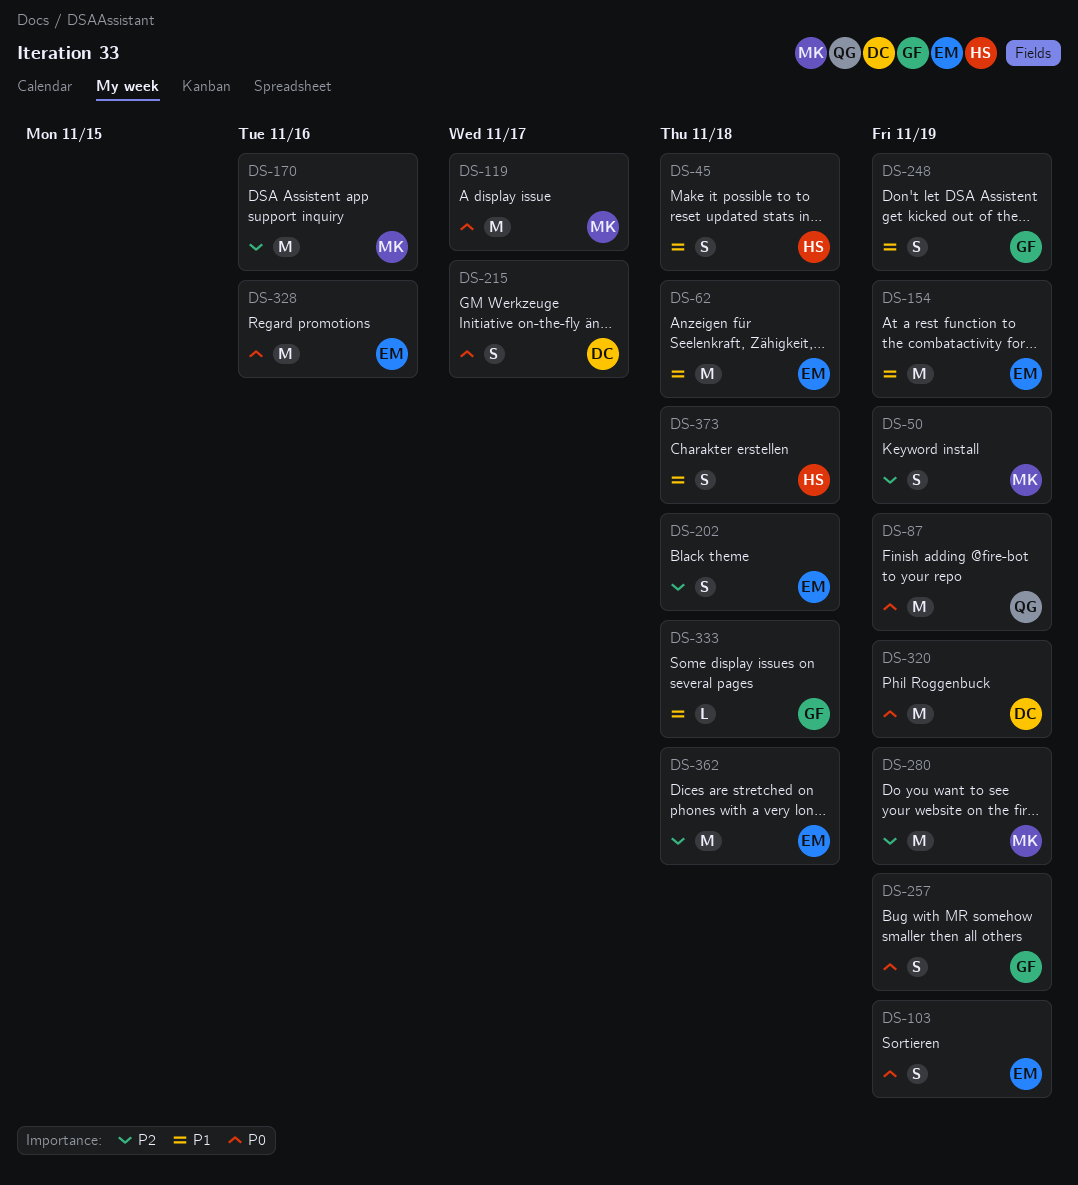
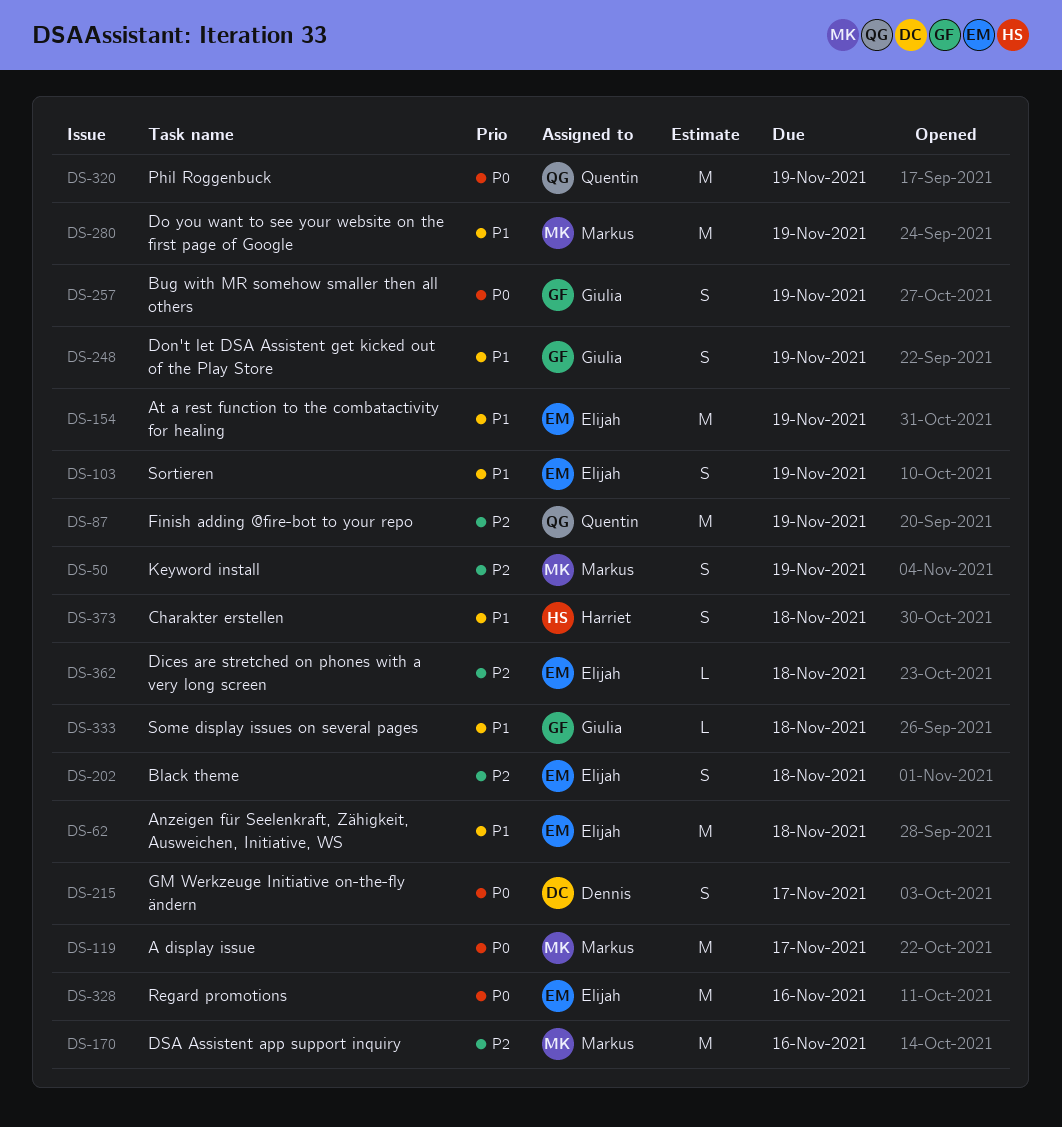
DS-45: present -> none
DS-87, priority: P0 -> P2
DS-103, priority: P0 -> P1
DS-280, priority: P2 -> P1
DS-320, owner: Dennis -> Quentin
DS-362, estimate: M -> L

